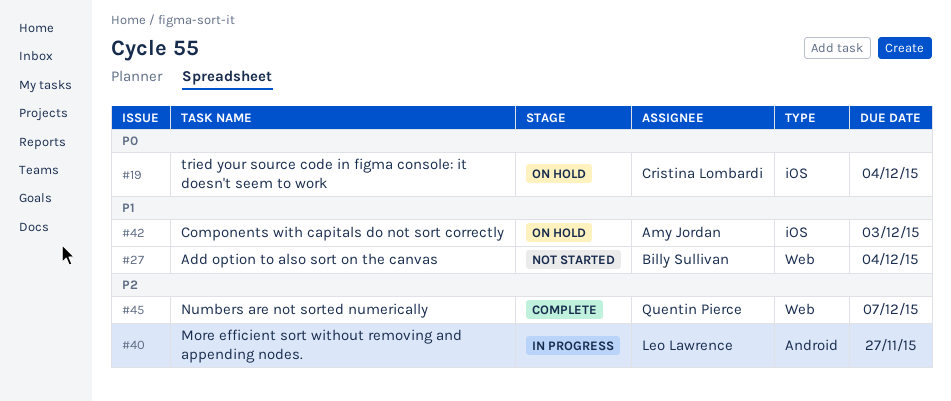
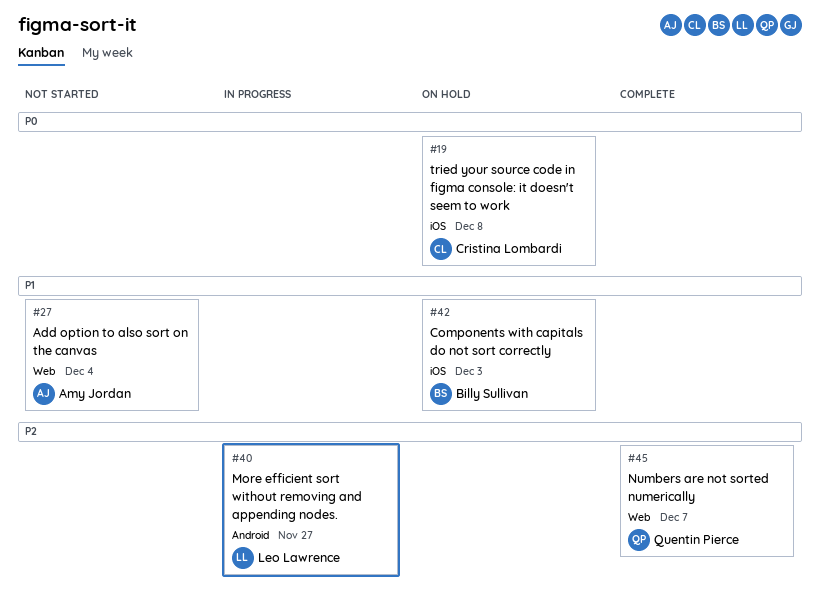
#19, due: Dec 4 -> Dec 8
#27, owner: Billy Sullivan -> Amy Jordan
#42, owner: Amy Jordan -> Billy Sullivan

